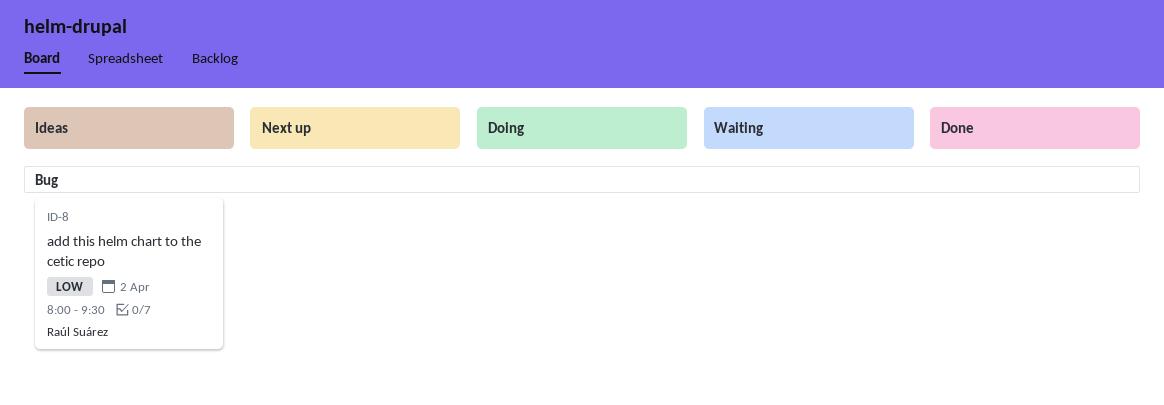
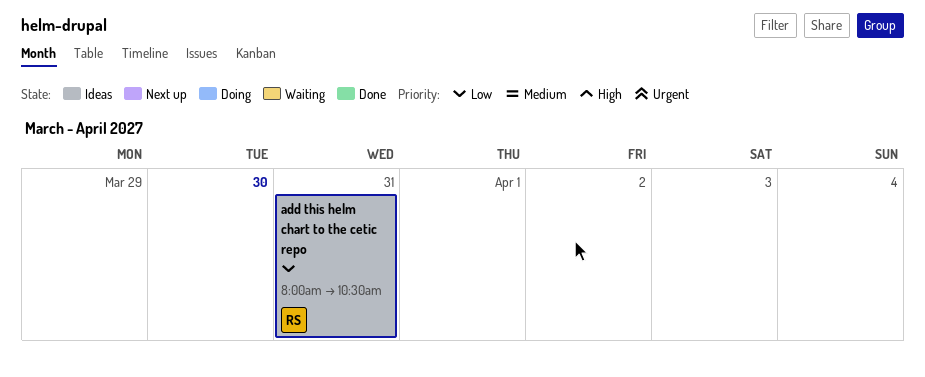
add this helm chart to the cetic repo, day: Apr 2 -> Mar 31
add this helm chart to the cetic repo, ends: 09:30 -> 10:30

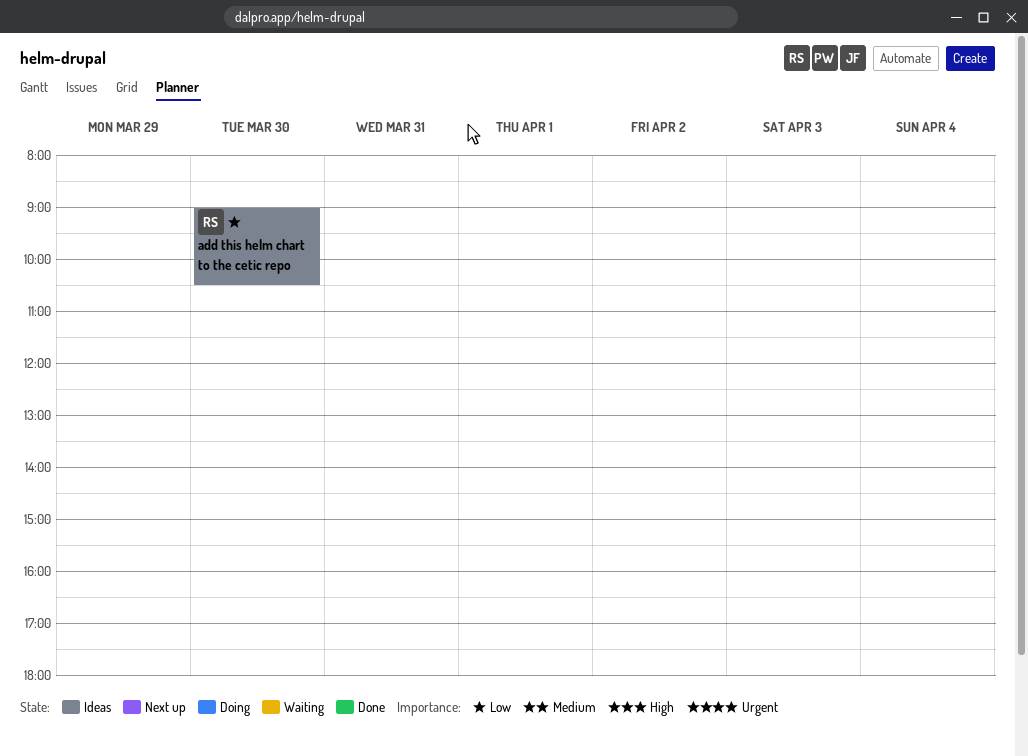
add this helm chart to the cetic repo, day: Mar 31 -> Mar 30
add this helm chart to the cetic repo, begins: 08:00 -> 09:00

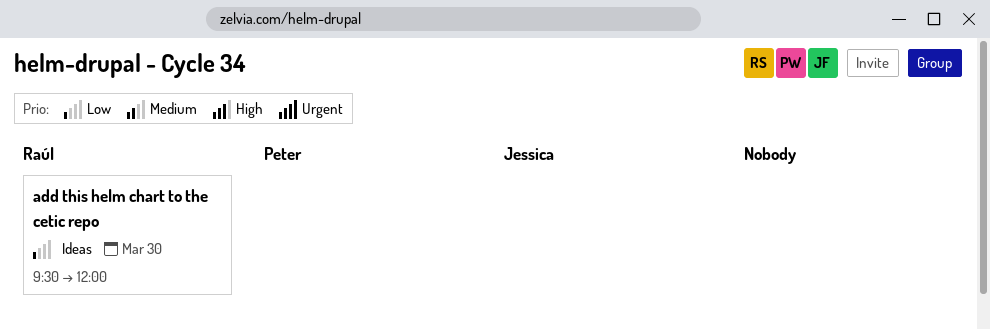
add this helm chart to the cetic repo, begins: 09:00 -> 09:30
add this helm chart to the cetic repo, ends: 10:30 -> 12:00

